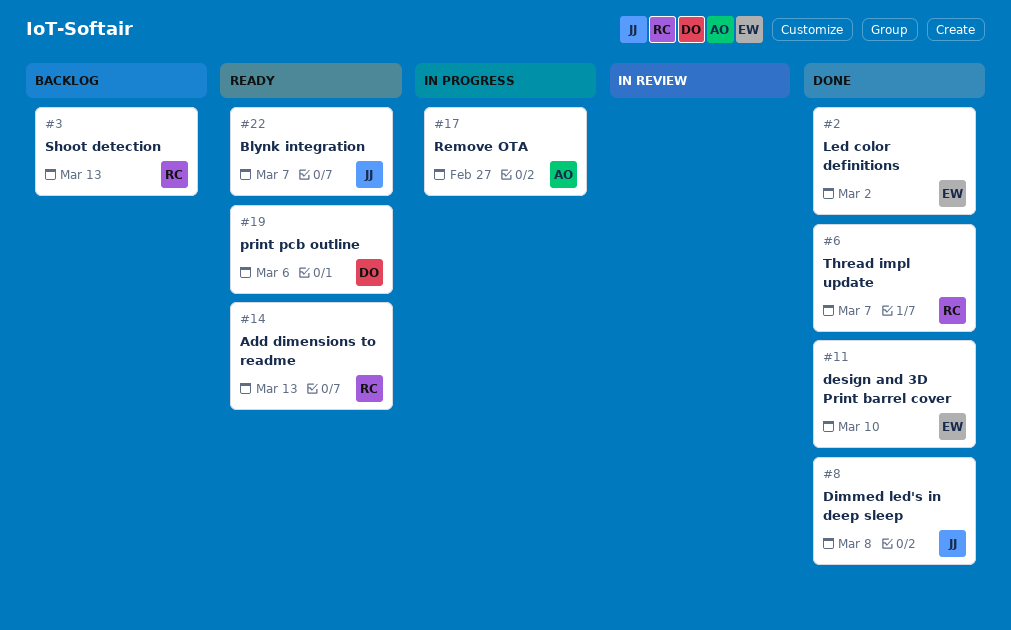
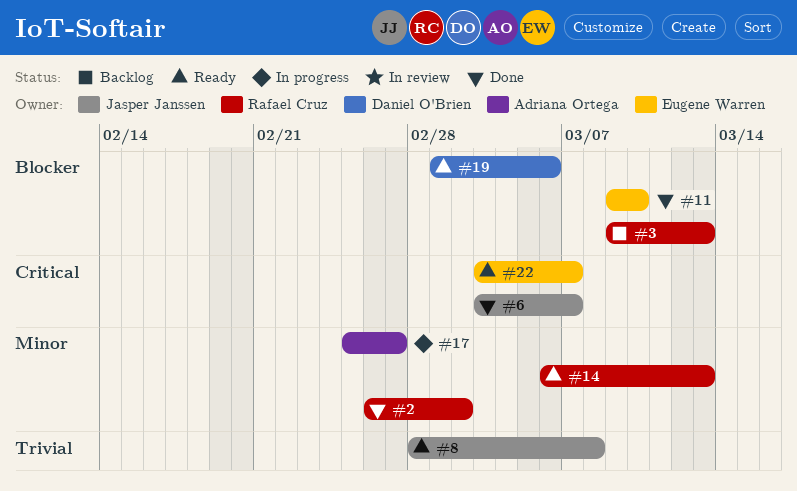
#2, owner: Eugene Warren -> Rafael Cruz
#6, owner: Rafael Cruz -> Jasper Janssen
#8, status: Done -> Ready
#22, owner: Jasper Janssen -> Eugene Warren

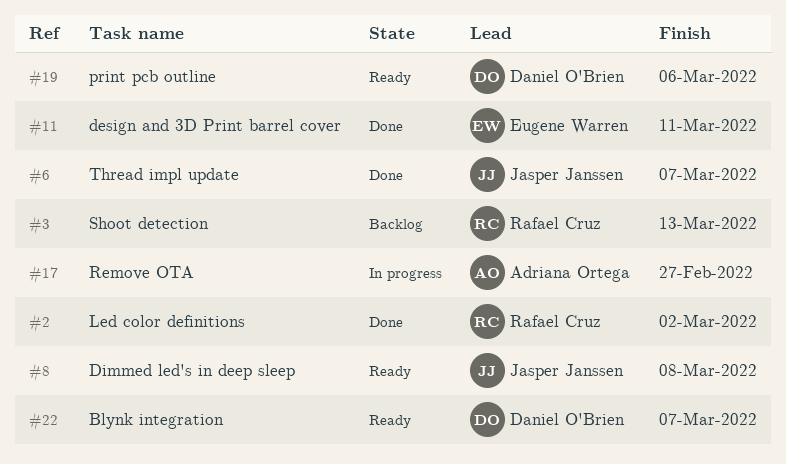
#11, due: Mar 10 -> Mar 11
#14: present -> none
#22, owner: Eugene Warren -> Daniel O'Brien

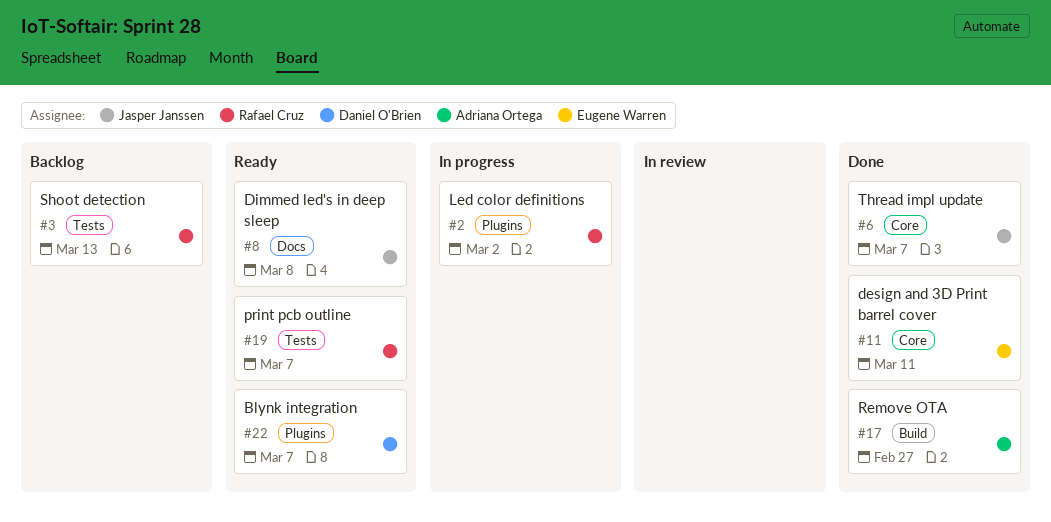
#2, status: Done -> In progress
#17, status: In progress -> Done
#19, owner: Daniel O'Brien -> Rafael Cruz
#19, due: Mar 6 -> Mar 7

